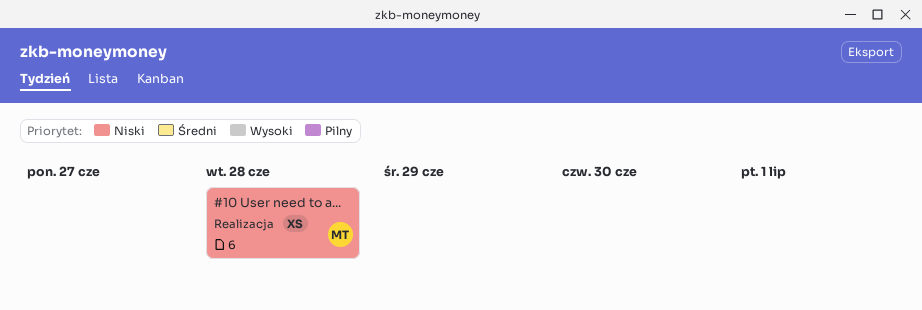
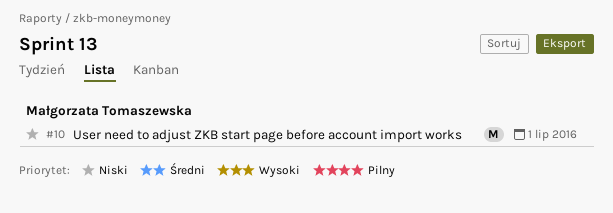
#10, estimate: XS -> M
#10, due: Jun 28 -> Jul 1

